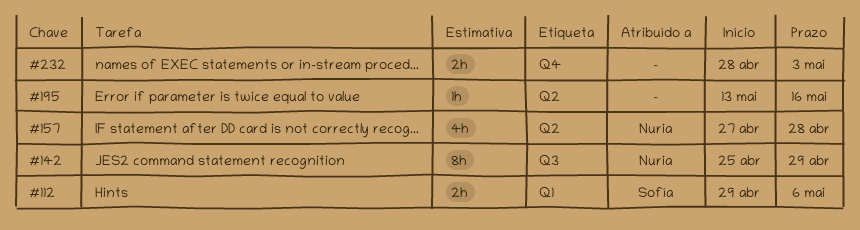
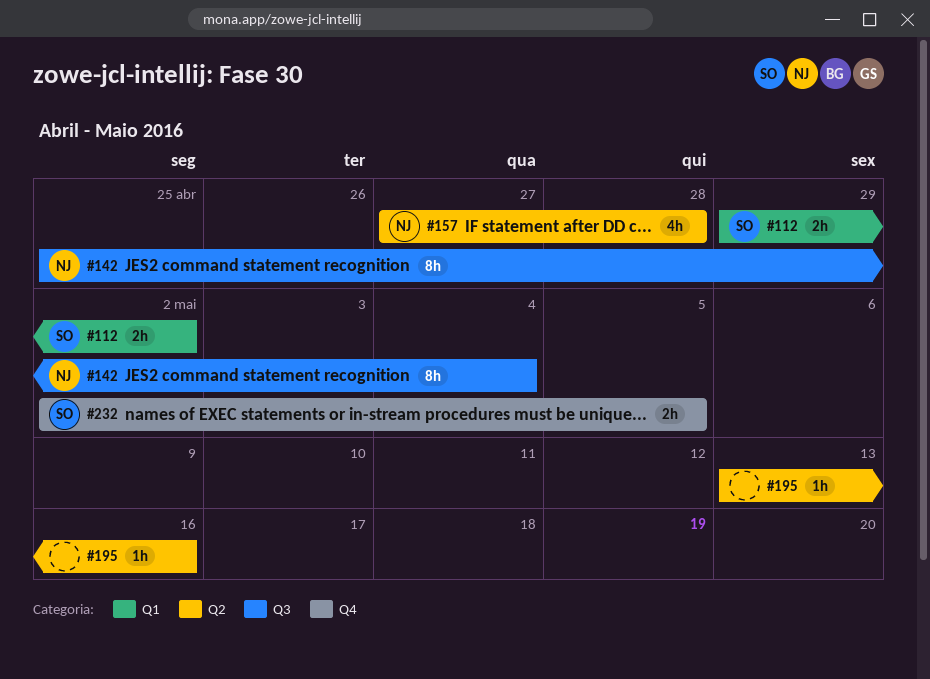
#112, due: May 6 -> May 2
#142, due: Apr 29 -> May 4
#232, owner: none -> Sofía
#232, start: Apr 28 -> May 2
#232, due: May 3 -> May 5

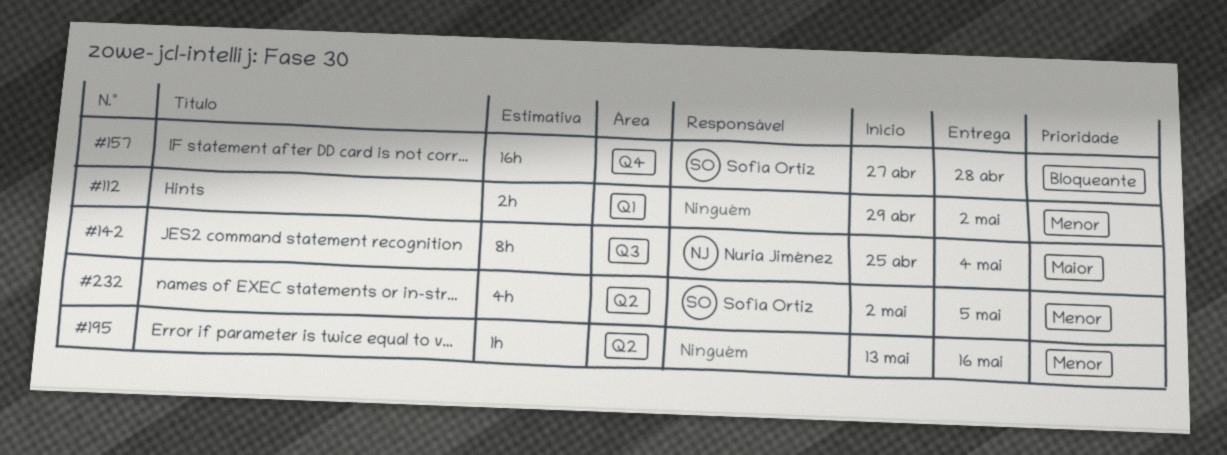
#112, owner: Sofía Ortiz -> none
#157, owner: Nuria Jiménez -> Sofía Ortiz
#157, label: Q2 -> Q4
#157, estimate: 4h -> 16h
#232, label: Q4 -> Q2
#232, estimate: 2h -> 4h

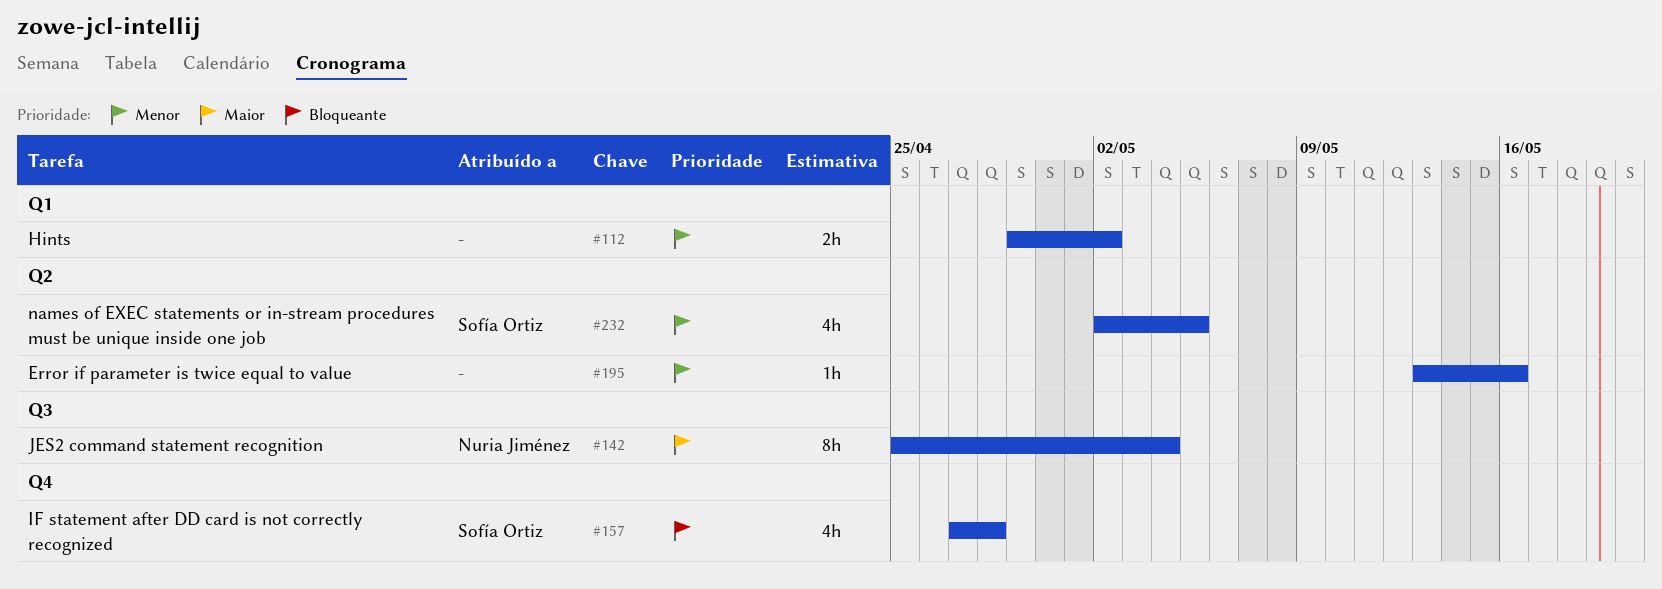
#157, estimate: 16h -> 4h

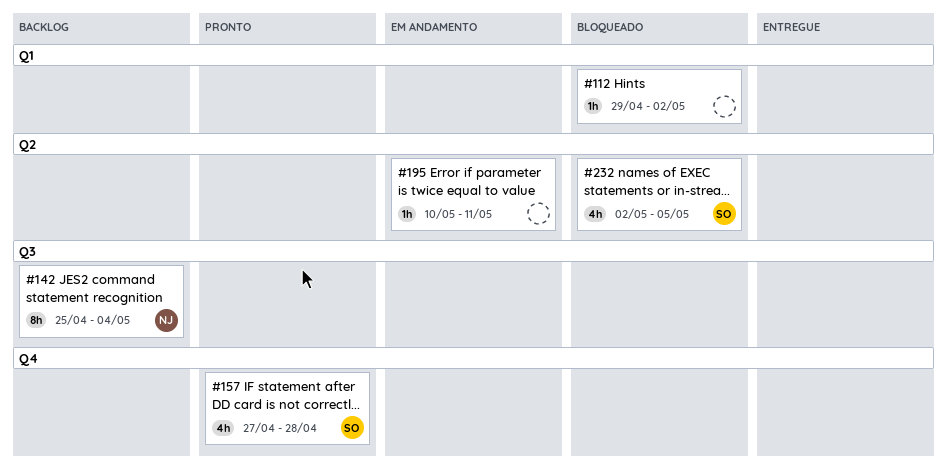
#112, estimate: 2h -> 1h
#195, start: May 13 -> May 10
#195, due: May 16 -> May 11

